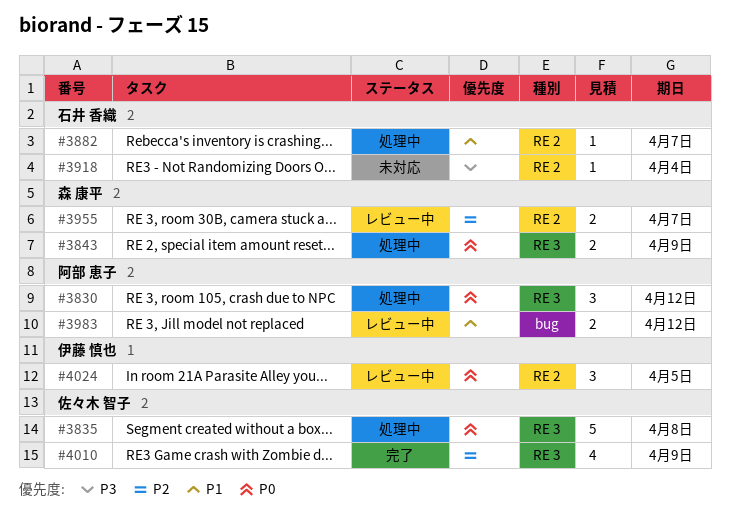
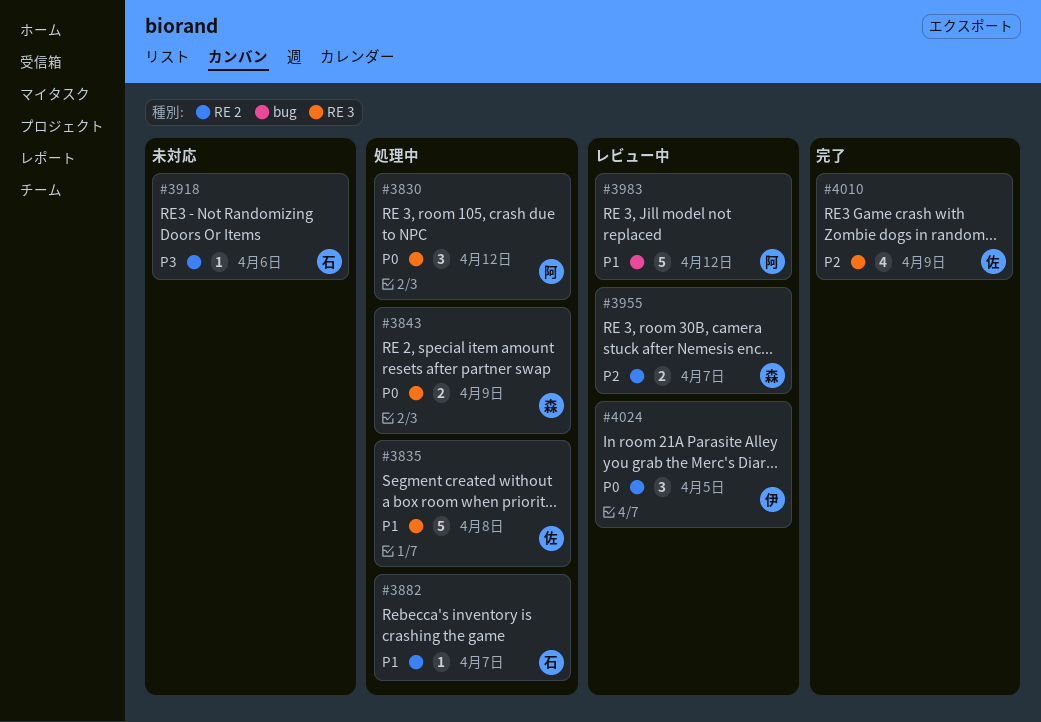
#3835, priority: P0 -> P1
#3918, due: Apr 4 -> Apr 6
#3983, estimate: 2 -> 5

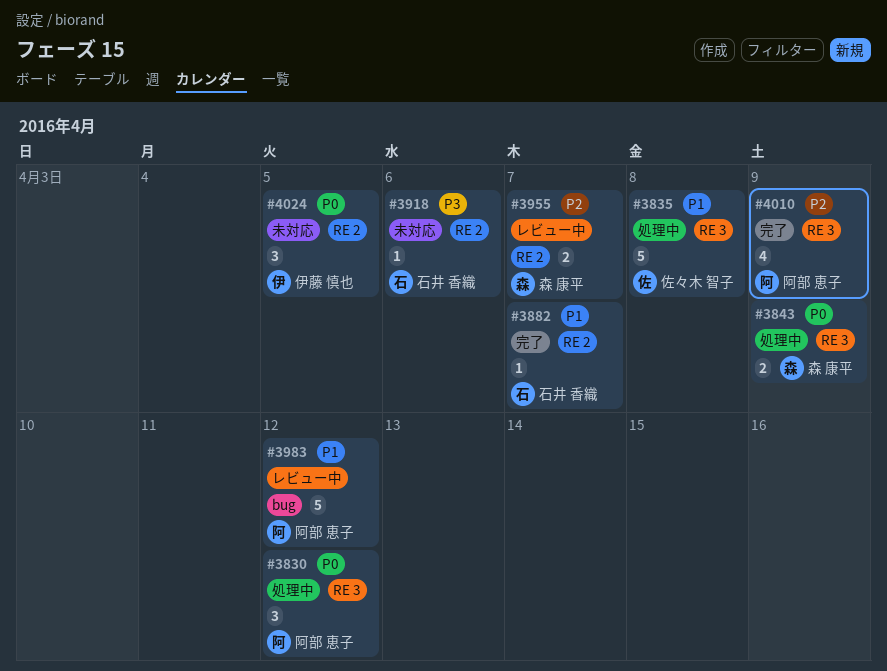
#3882, status: 処理中 -> 完了
#4010, owner: 佐々木 智子 -> 阿部 恵子
#4024, status: レビュー中 -> 未対応

